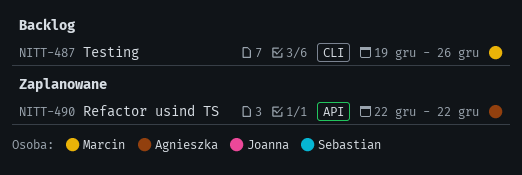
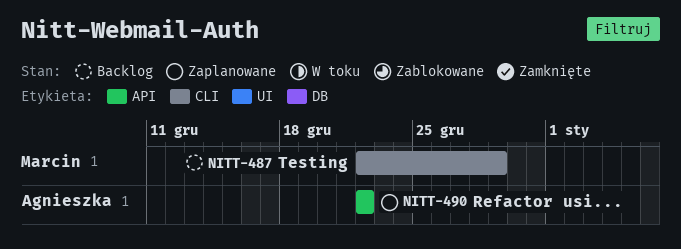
NITT-487, start: Dec 19 -> Dec 22
NITT-487, due: Dec 26 -> Dec 29

